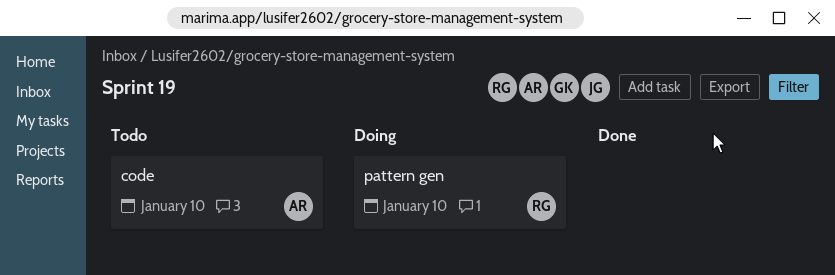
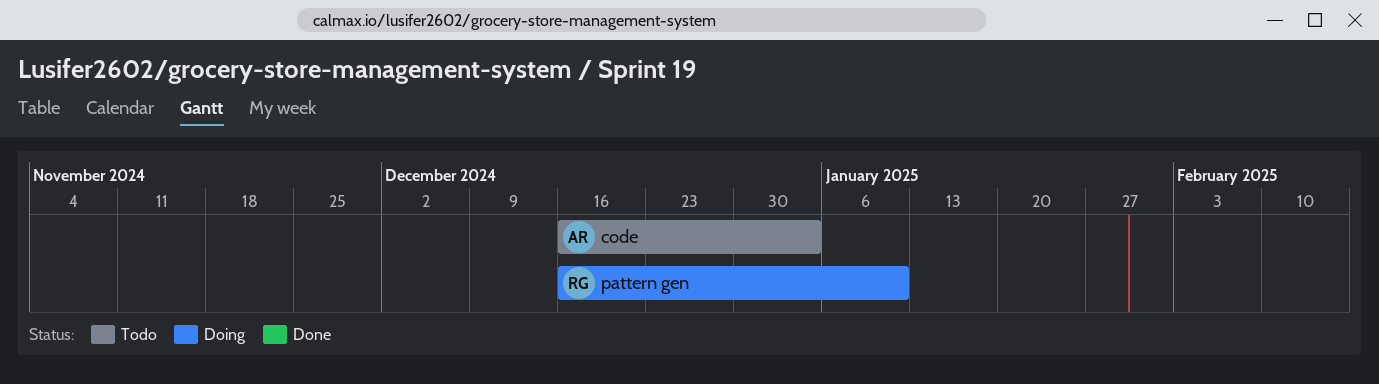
code, due: Jan 10 -> Jan 3

